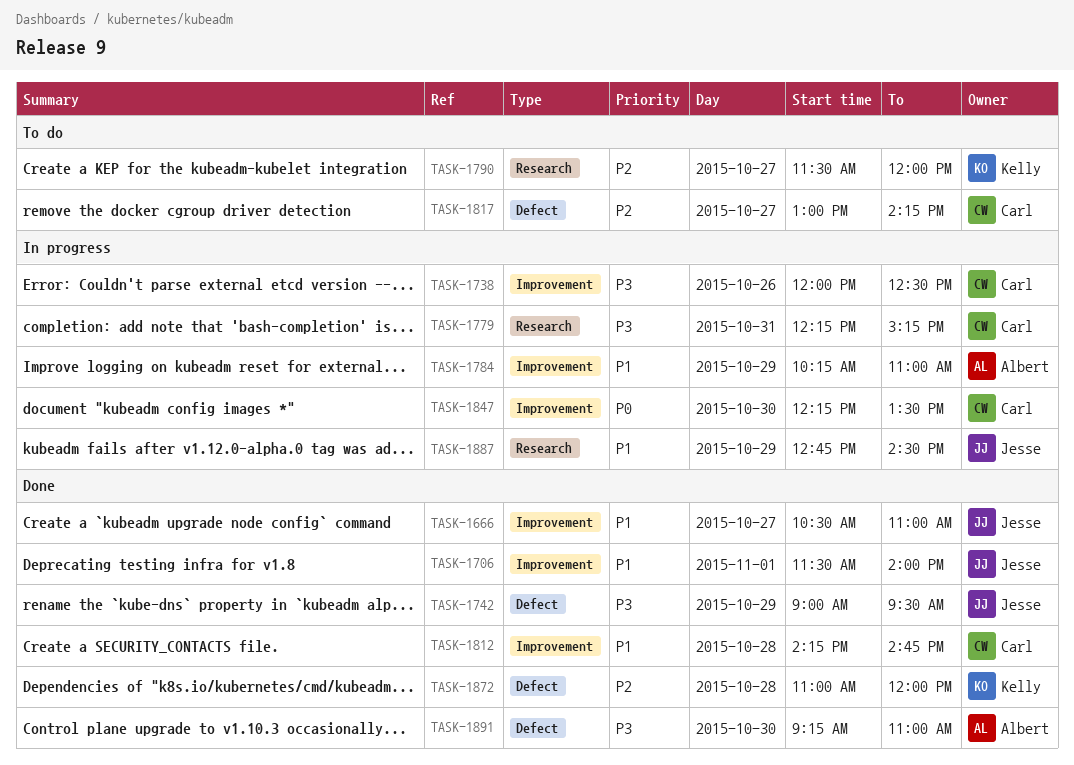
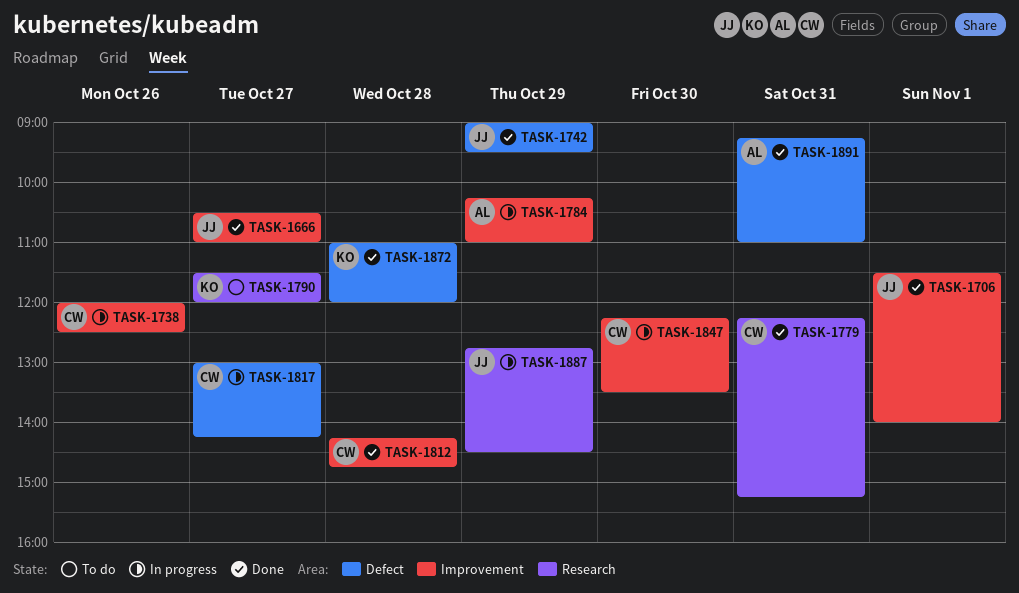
TASK-1779, status: In progress -> Done
TASK-1817, status: To do -> In progress
TASK-1891, day: Oct 30 -> Oct 31

